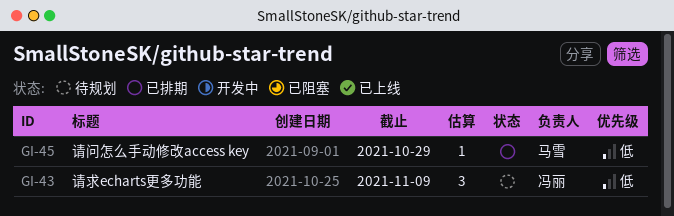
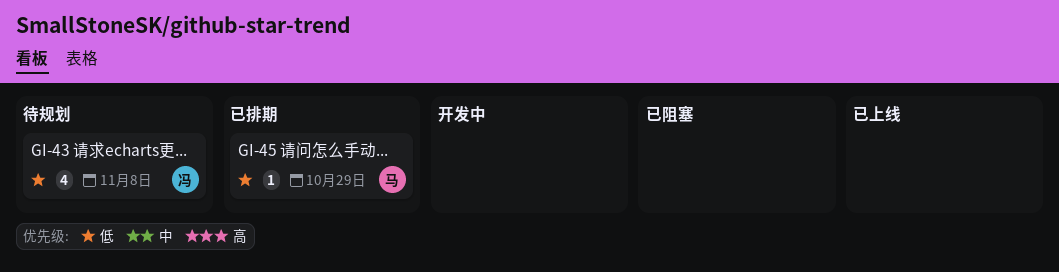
GI-43, estimate: 3 -> 4
GI-43, due: Nov 9 -> Nov 8

